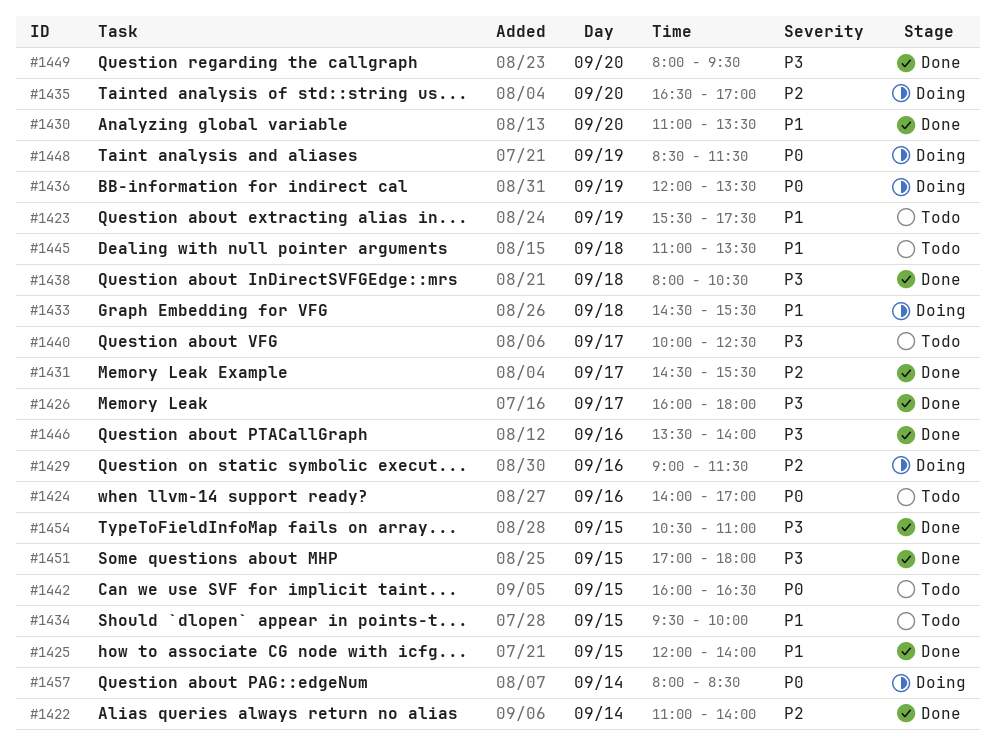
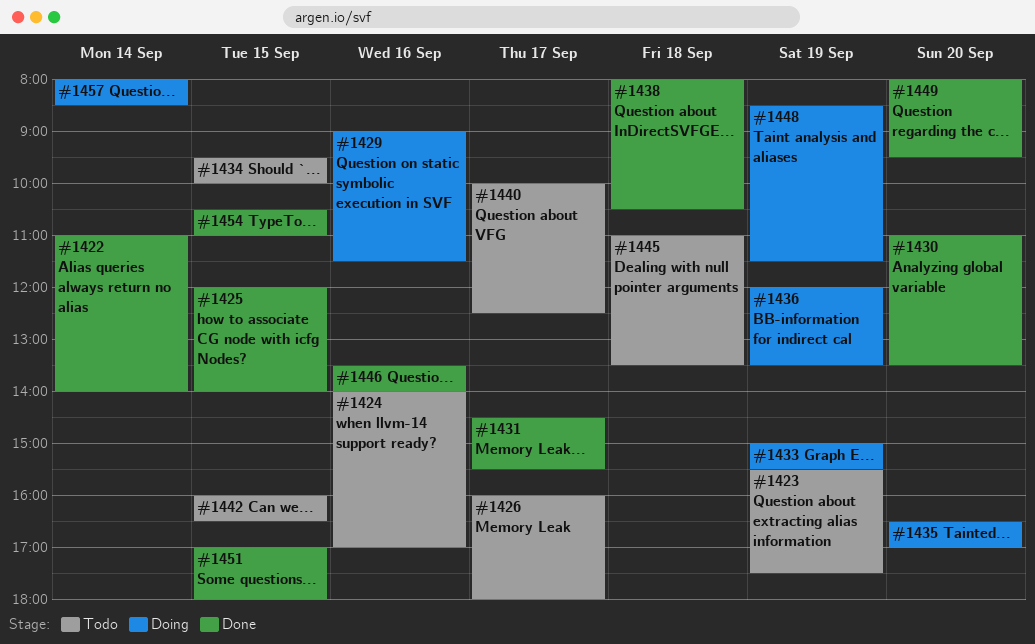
#1426, status: Done -> Todo
#1433, day: Sep 18 -> Sep 19
#1433, begins: 14:30 -> 15:00

